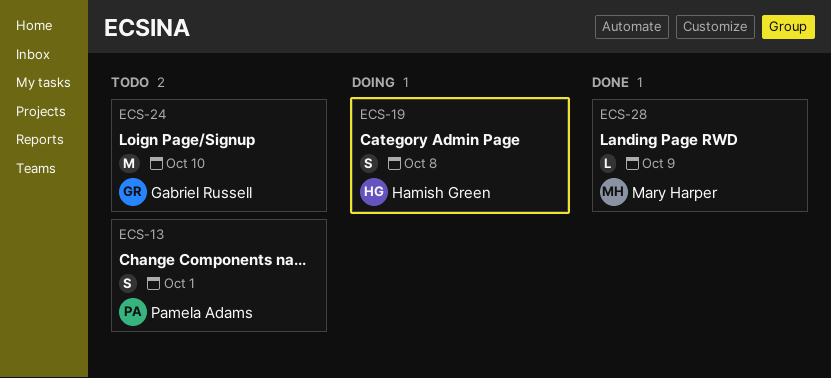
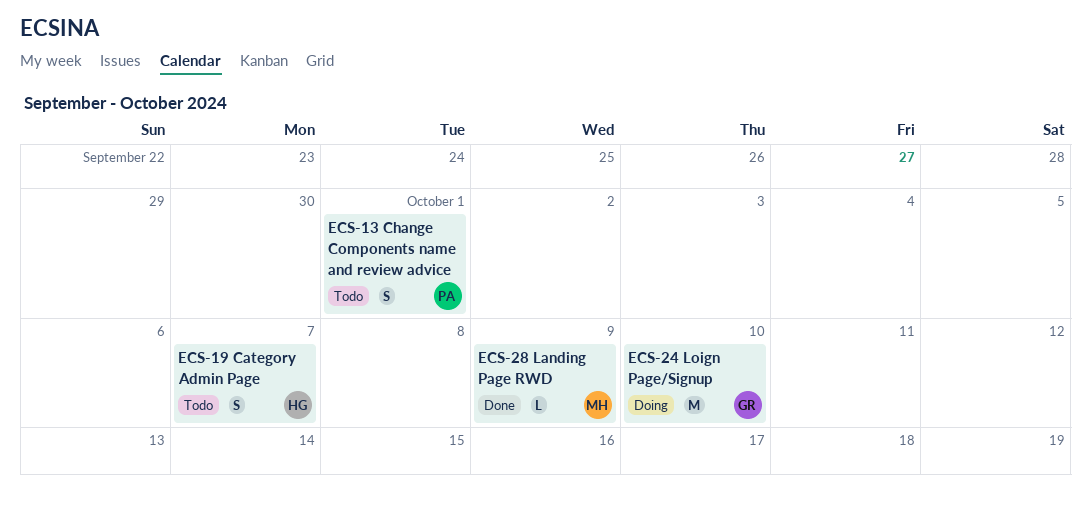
ECS-19, status: Doing -> Todo
ECS-19, due: Oct 8 -> Oct 7
ECS-24, status: Todo -> Doing

